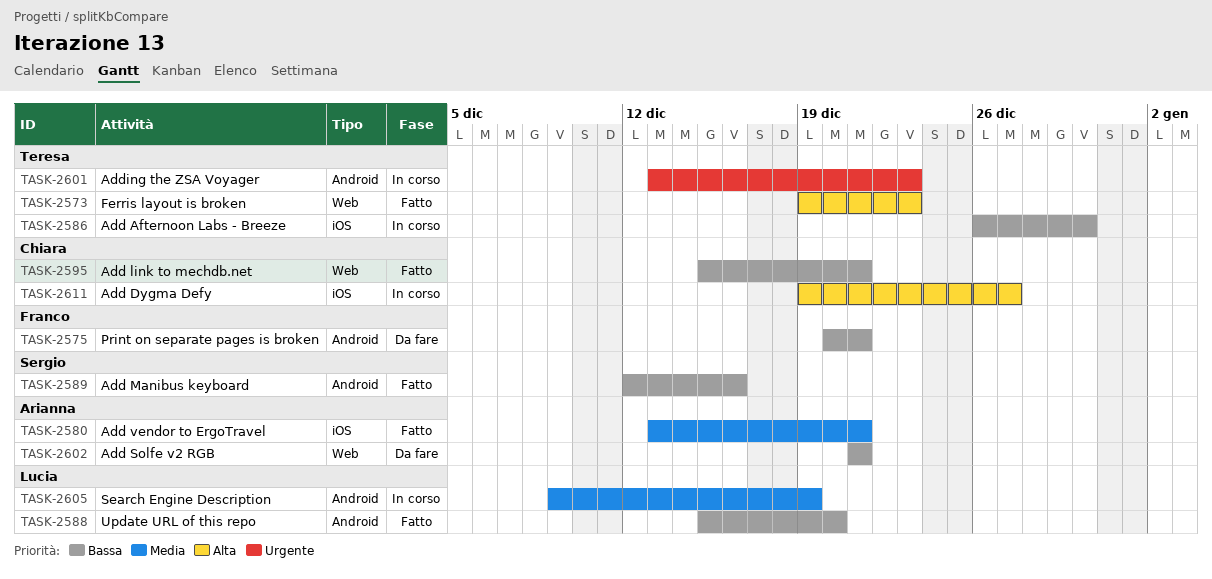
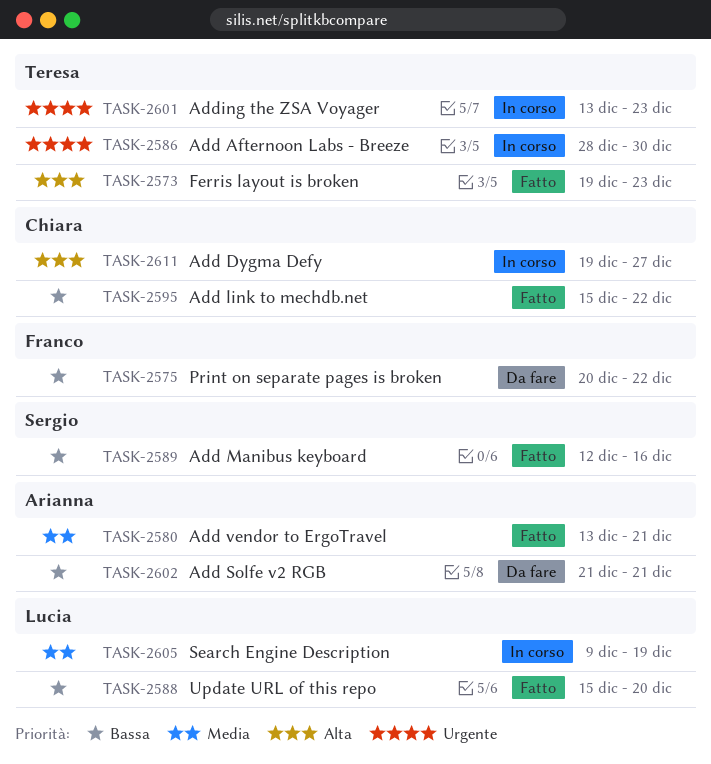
TASK-2575, due: Dec 21 -> Dec 22
TASK-2586, priority: Bassa -> Urgente
TASK-2586, start: Dec 26 -> Dec 28
TASK-2595, due: Dec 21 -> Dec 22

